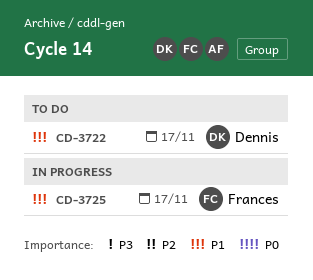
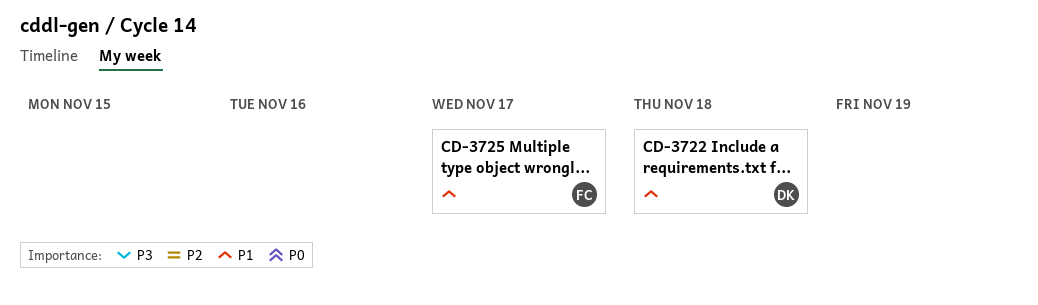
CD-3722, due: Nov 17 -> Nov 18

